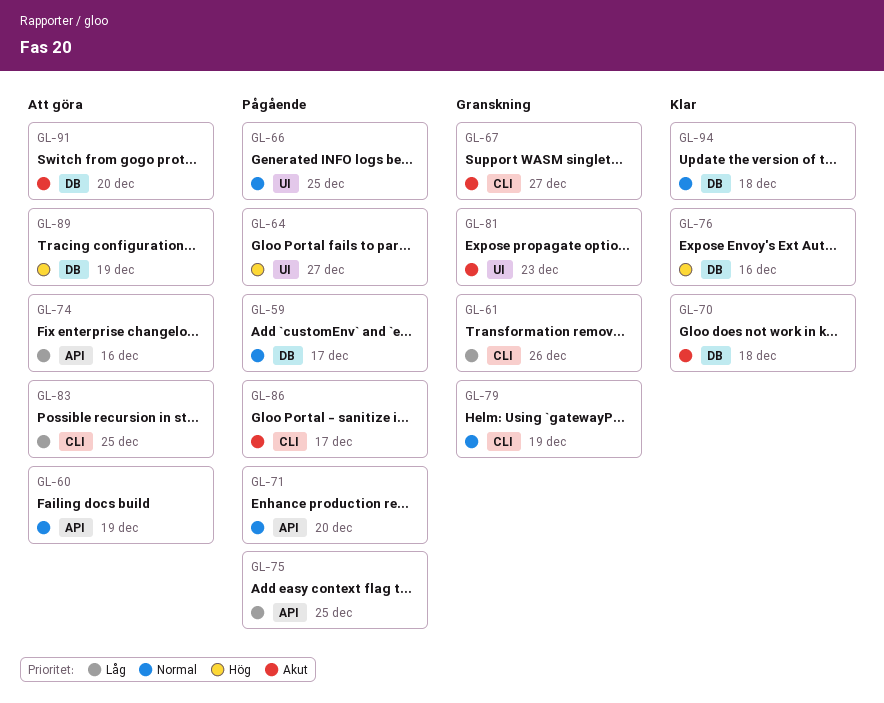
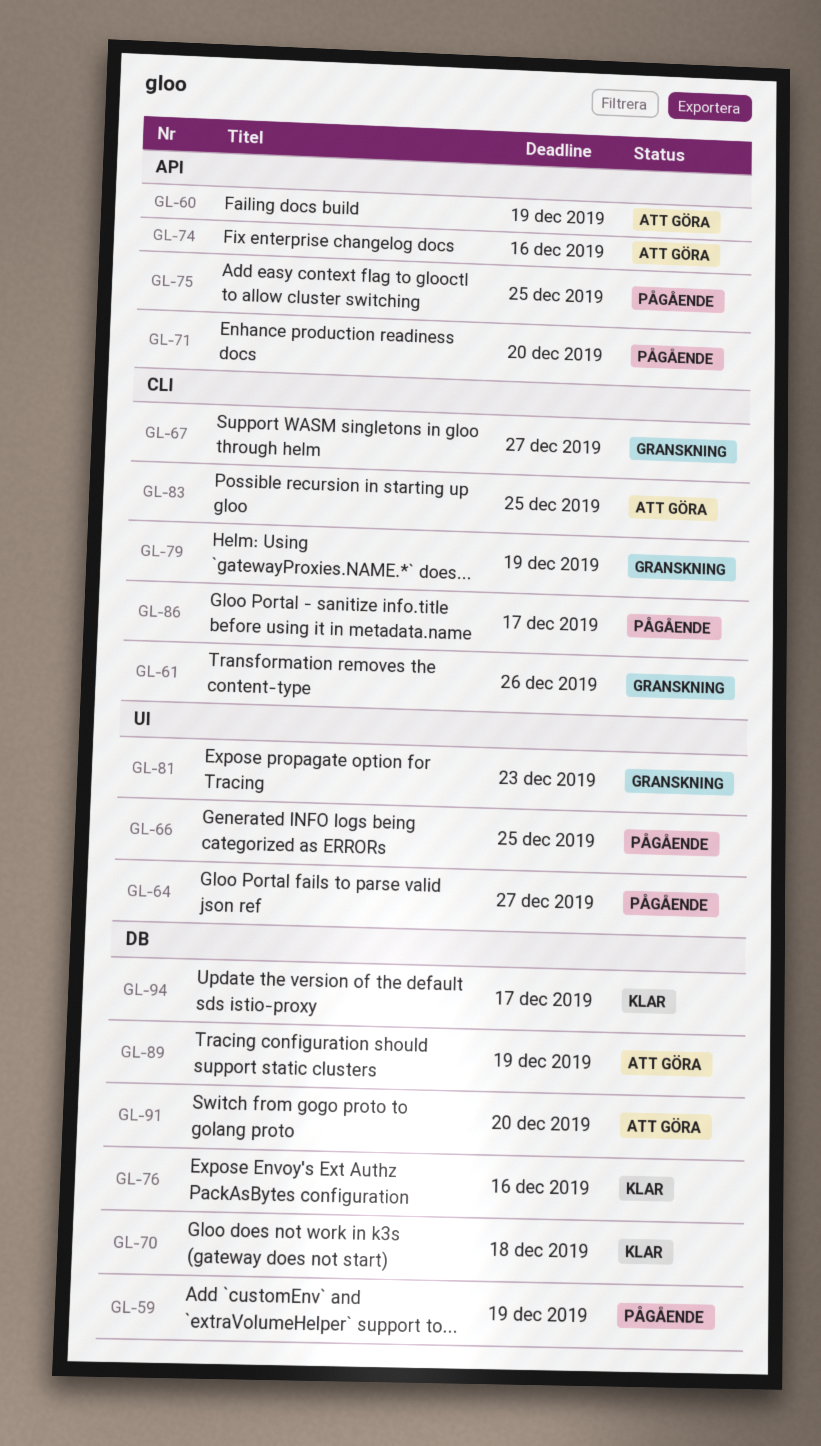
GL-59, due: Dec 17 -> Dec 19
GL-94, due: Dec 18 -> Dec 17

